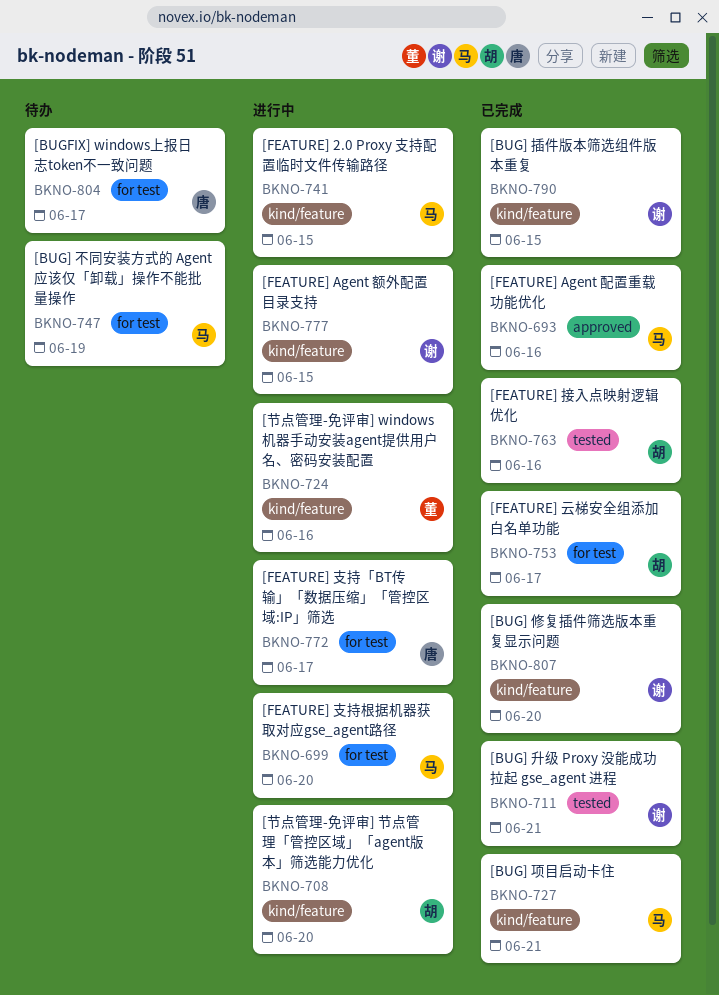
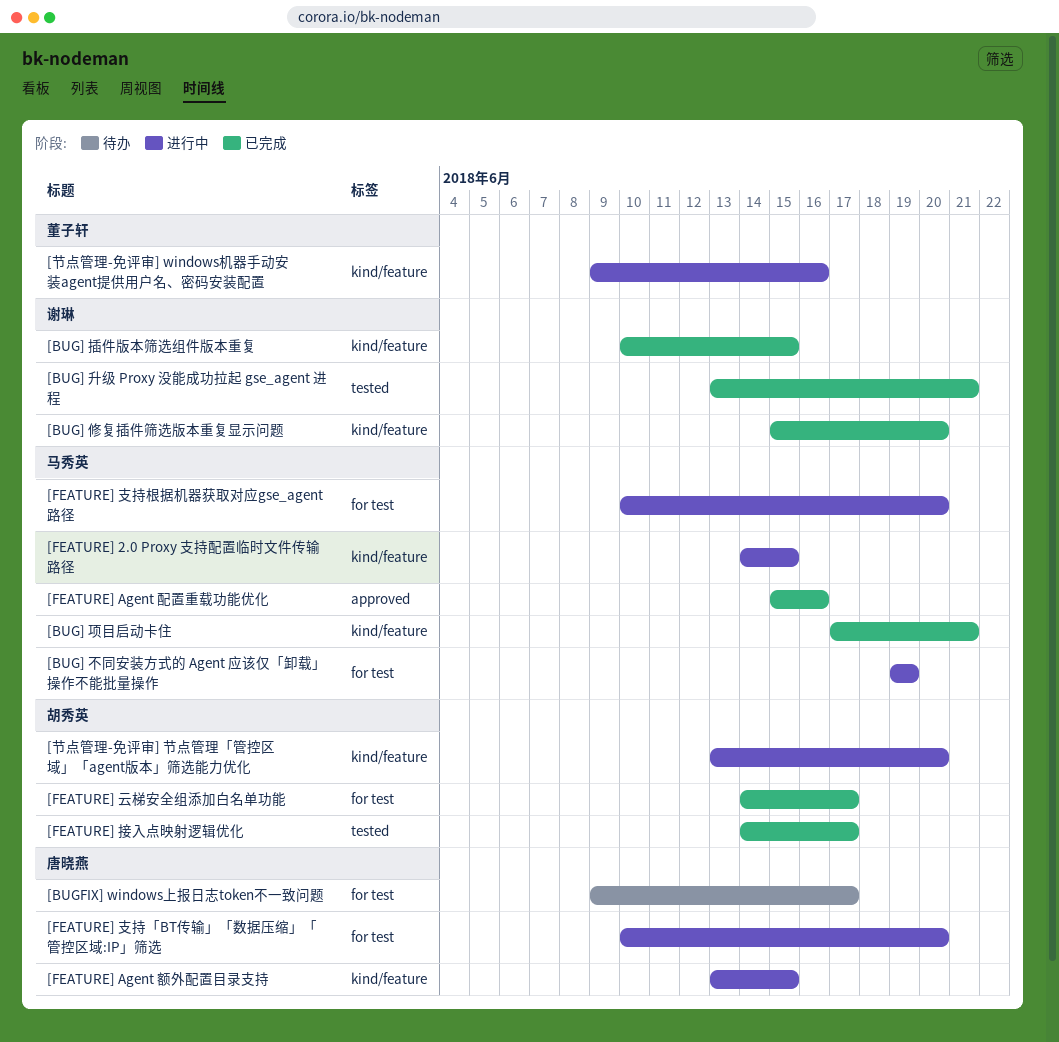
[BUG] 不同安装方式的 Agent 应该仅「卸载」操作不能批量操作, status: 待办 -> 进行中
[FEATURE] Agent 额外配置目录支持, owner: 谢琳 -> 唐晓燕
[FEATURE] 接入点映射逻辑优化, due: Jun 16 -> Jun 17
[FEATURE] 支持「BT传输」「数据压缩」「管控区域:IP」筛选, due: Jun 17 -> Jun 20

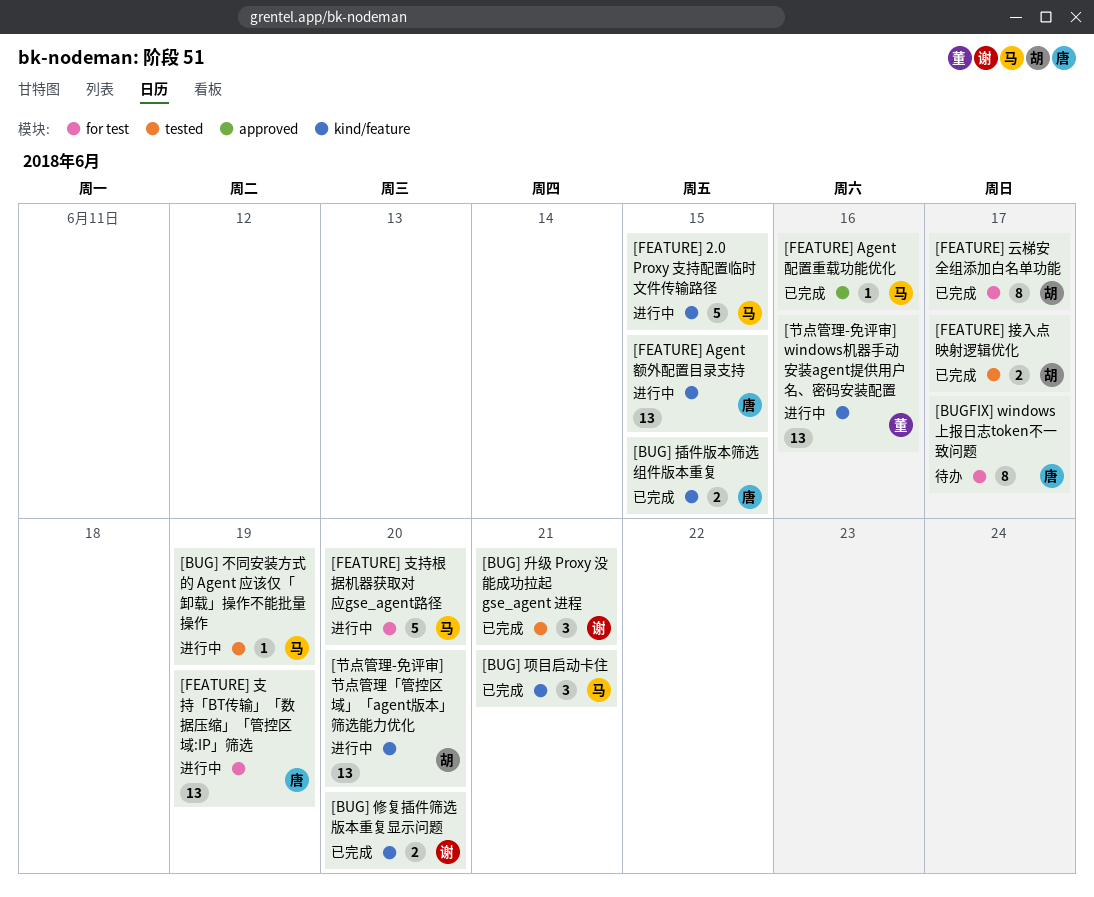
[BUG] 不同安装方式的 Agent 应该仅「卸载」操作不能批量操作, label: for test -> tested
[BUG] 插件版本筛选组件版本重复, owner: 谢琳 -> 唐晓燕
[FEATURE] 支持「BT传输」「数据压缩」「管控区域:IP」筛选, due: Jun 20 -> Jun 19

